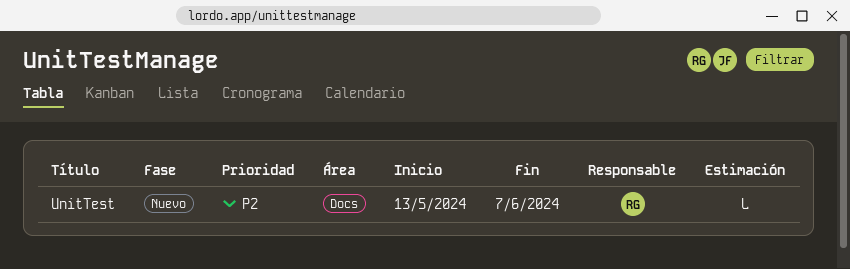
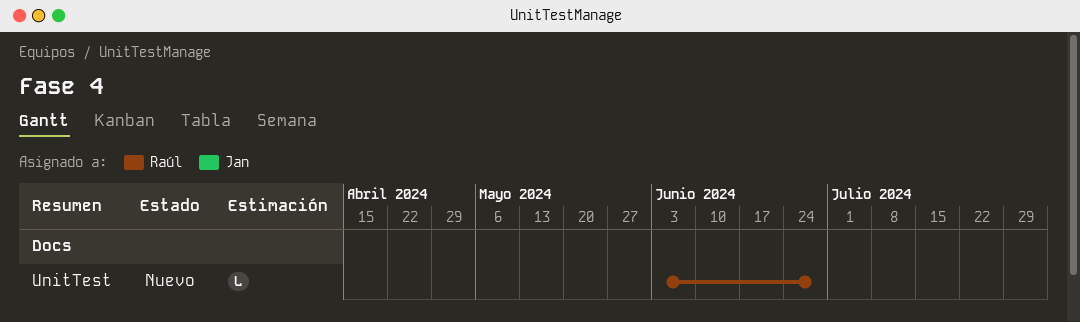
UnitTest, start: May 13 -> Jun 3
UnitTest, due: Jun 7 -> Jun 28

